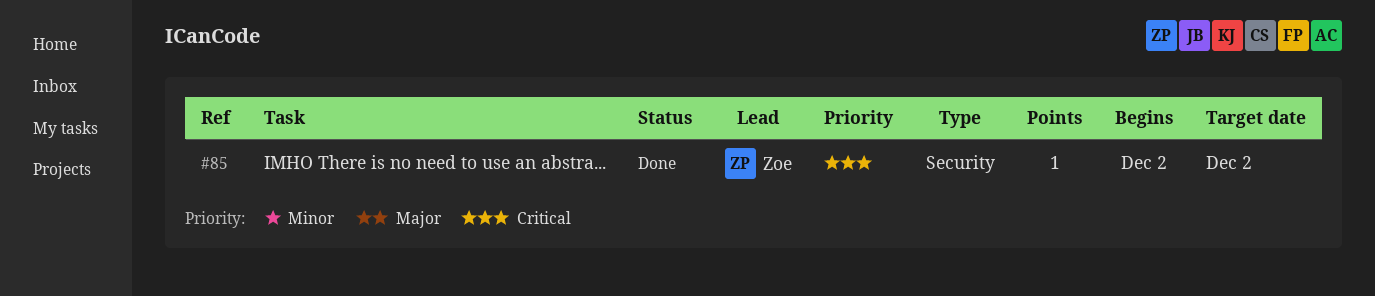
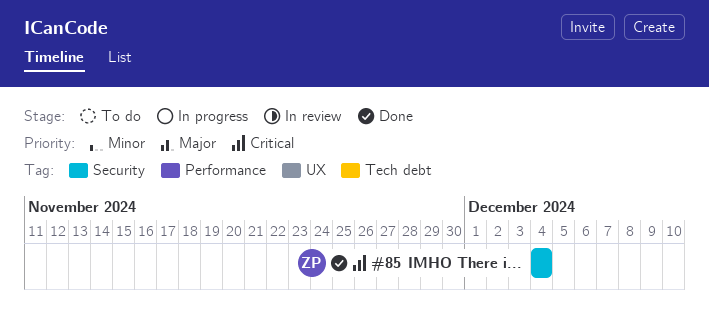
#85, start: Dec 2 -> Dec 4
#85, due: Dec 2 -> Dec 4

